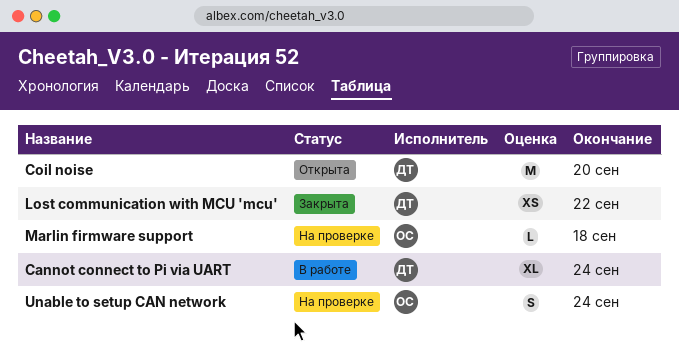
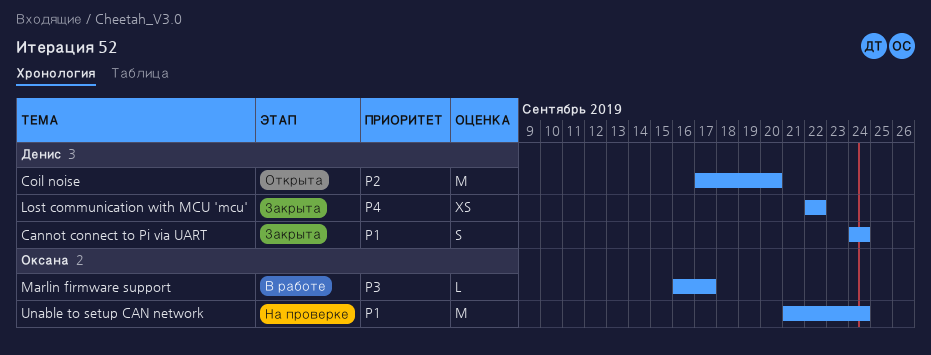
Cannot connect to Pi via UART, status: В работе -> Закрыта
Cannot connect to Pi via UART, estimate: XL -> S
Marlin firmware support, status: На проверке -> В работе
Marlin firmware support, due: Sep 18 -> Sep 17
Unable to setup CAN network, estimate: S -> M

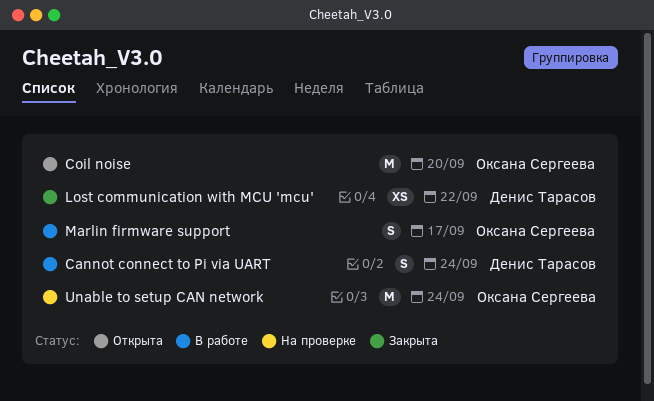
Cannot connect to Pi via UART, status: Закрыта -> В работе
Coil noise, owner: Денис Тарасов -> Оксана Сергеева
Marlin firmware support, estimate: L -> S

